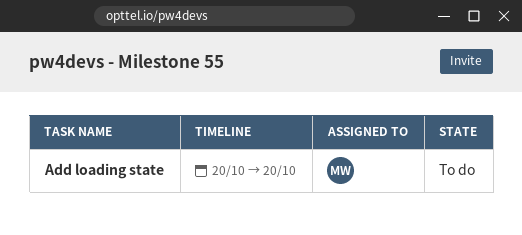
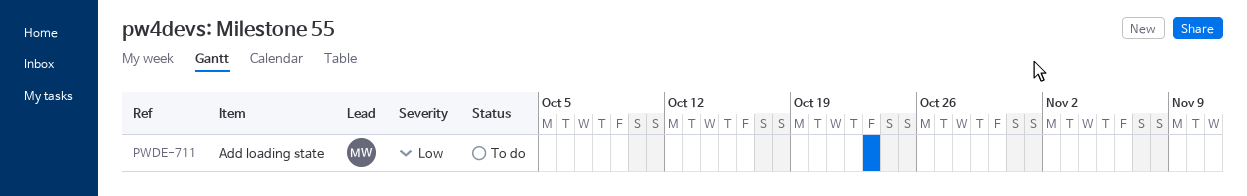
Add loading state, start: Oct 20 -> Oct 23
Add loading state, due: Oct 20 -> Oct 23

